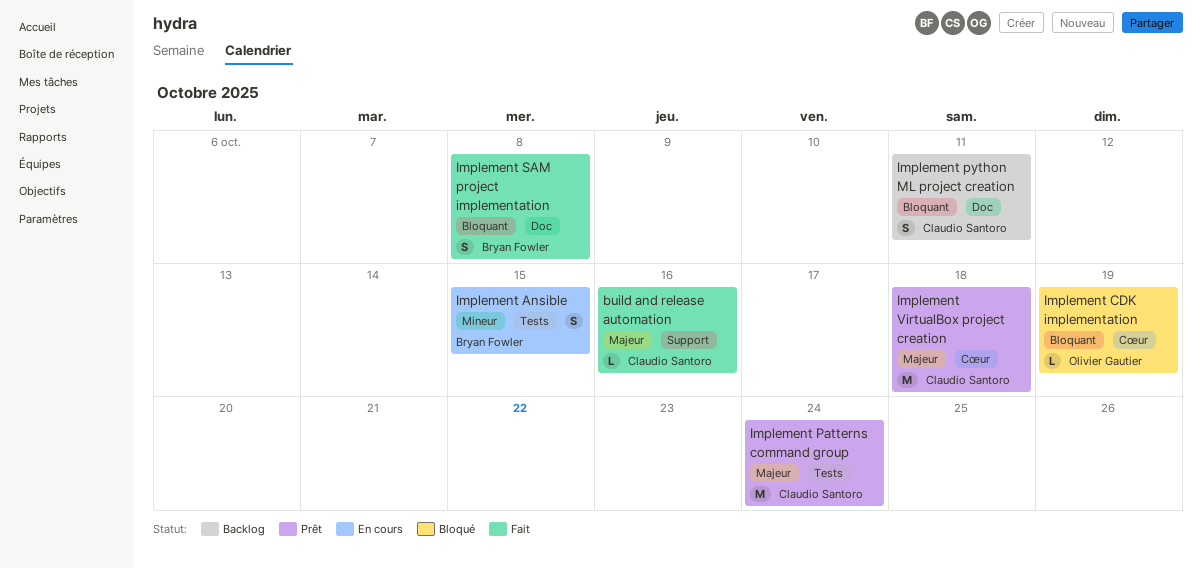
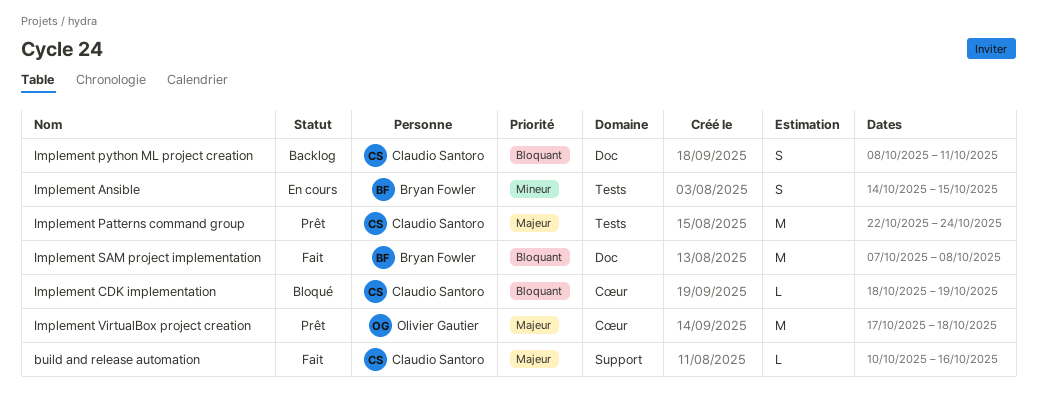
Implement CDK implementation, owner: Olivier Gautier -> Claudio Santoro
Implement SAM project implementation, estimate: S -> M
Implement VirtualBox project creation, owner: Claudio Santoro -> Olivier Gautier

